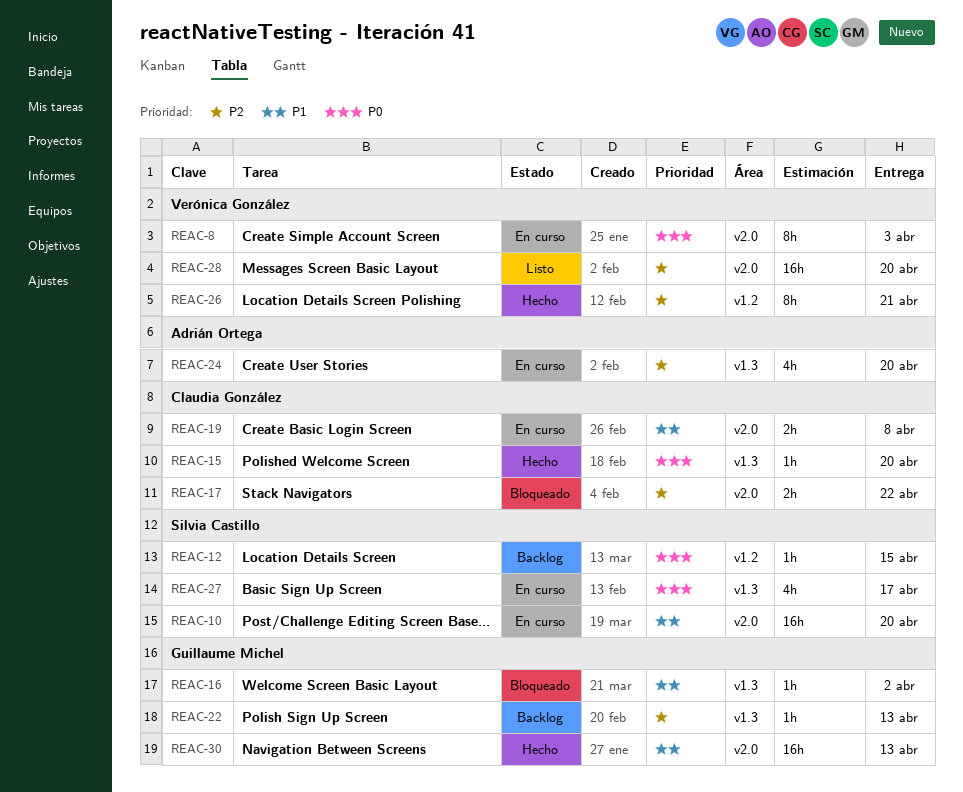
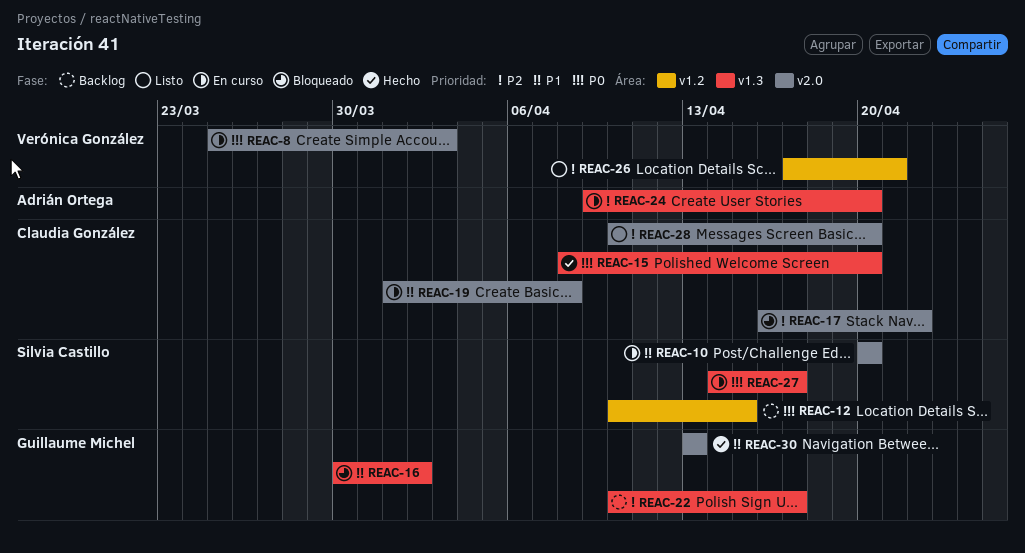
REAC-22, due: Apr 13 -> Apr 17
REAC-26, status: Hecho -> Listo
REAC-28, owner: Verónica González -> Claudia González

